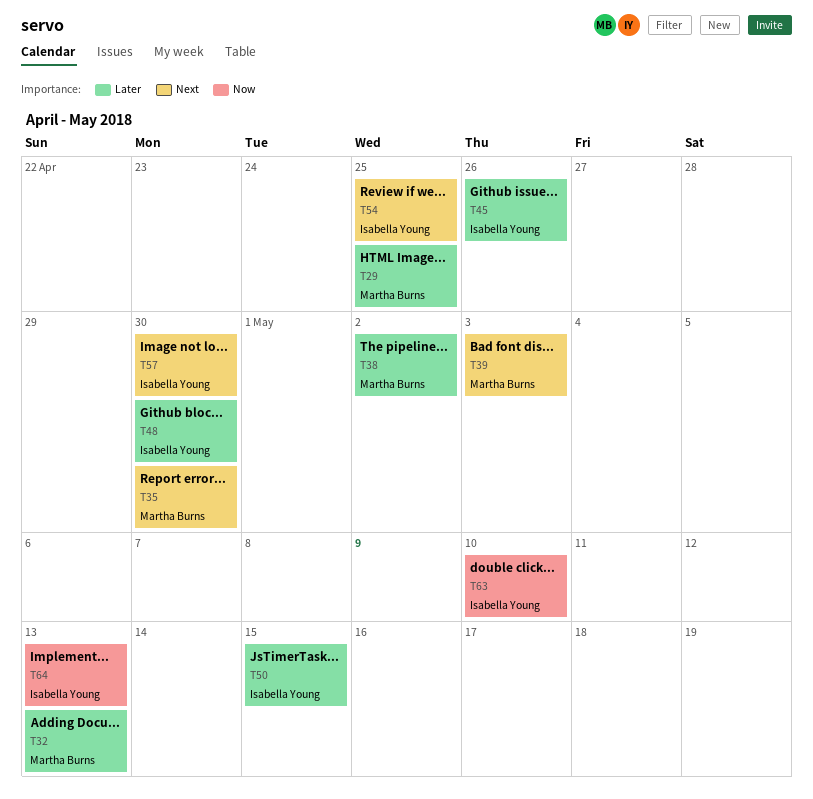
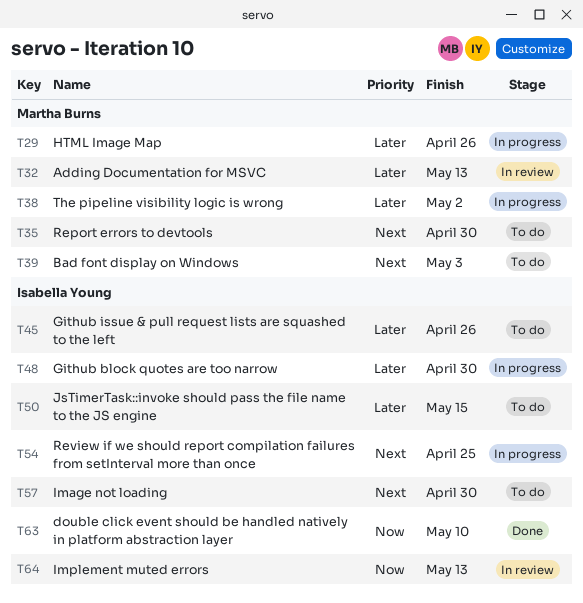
T29, due: Apr 25 -> Apr 26

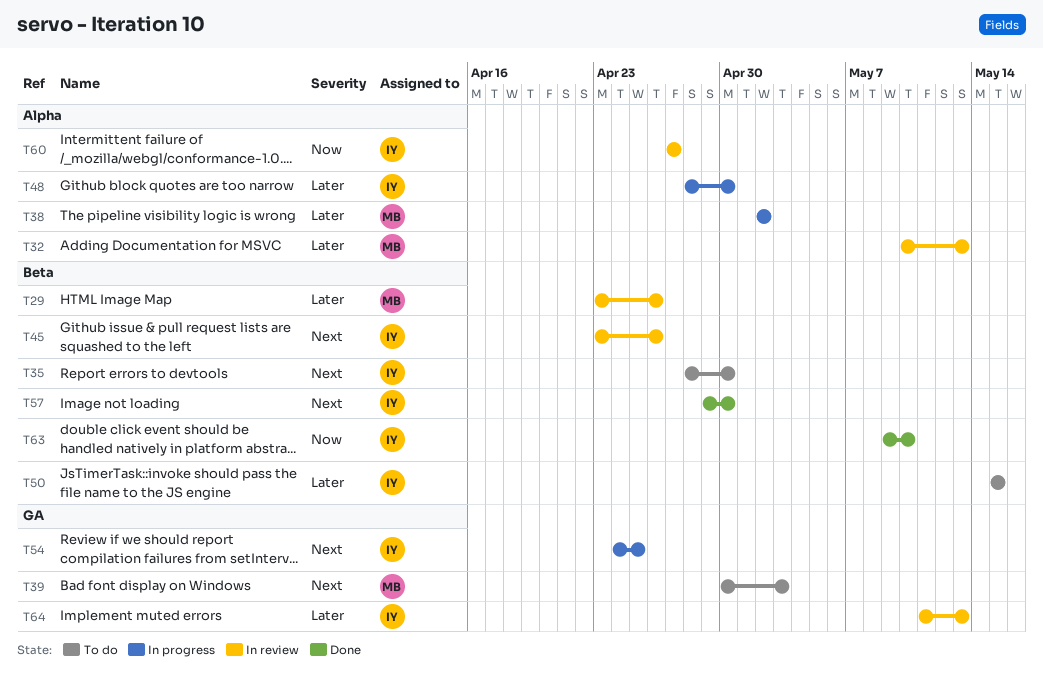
T29, status: In progress -> In review
T35, owner: Martha Burns -> Isabella Young
T45, status: To do -> In review
T45, priority: Later -> Next
T57, status: To do -> Done
T60: none -> present
T64, priority: Now -> Later

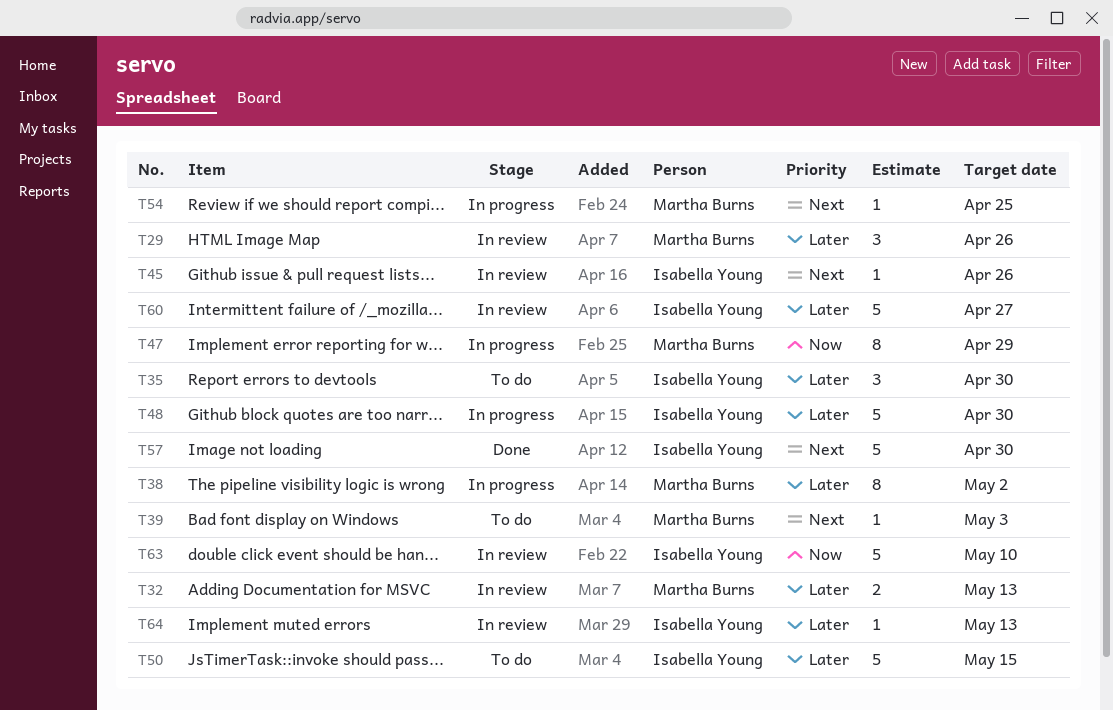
T35, priority: Next -> Later
T47: none -> present
T54, owner: Isabella Young -> Martha Burns
T60, priority: Now -> Later
T63, status: Done -> In review

